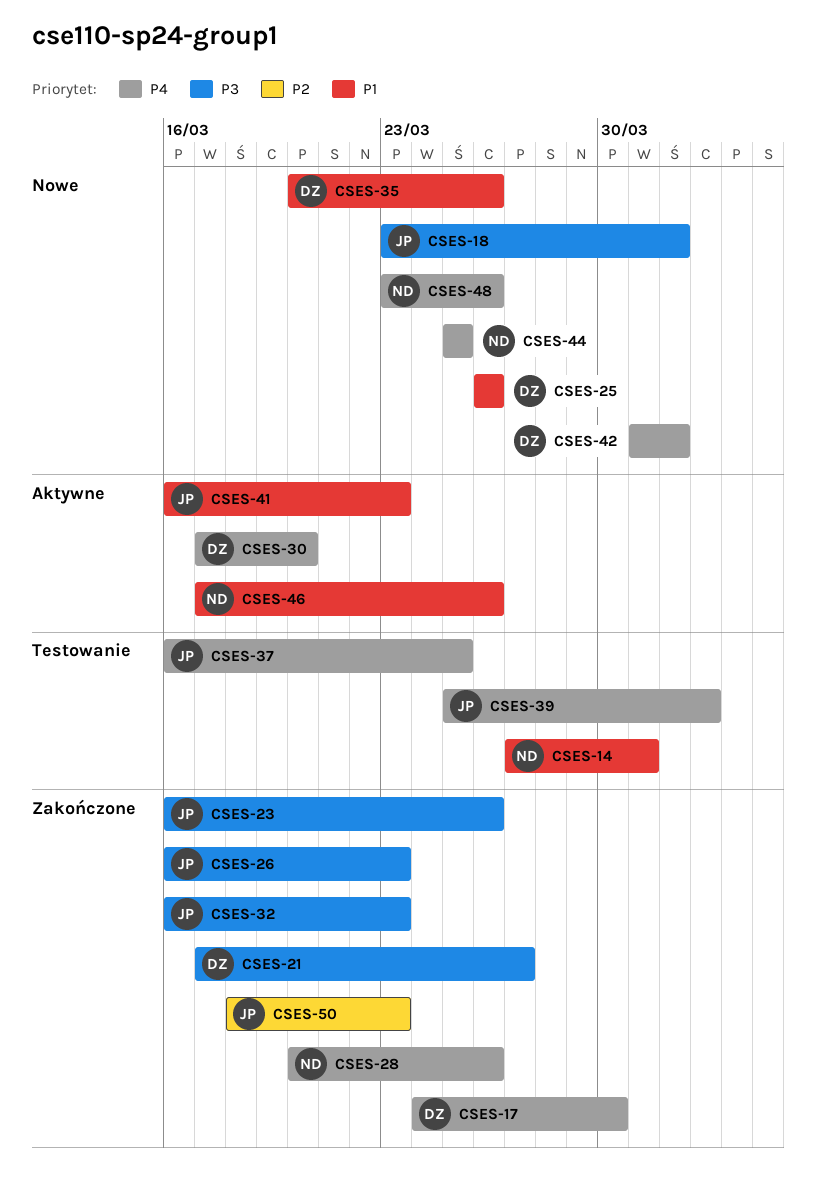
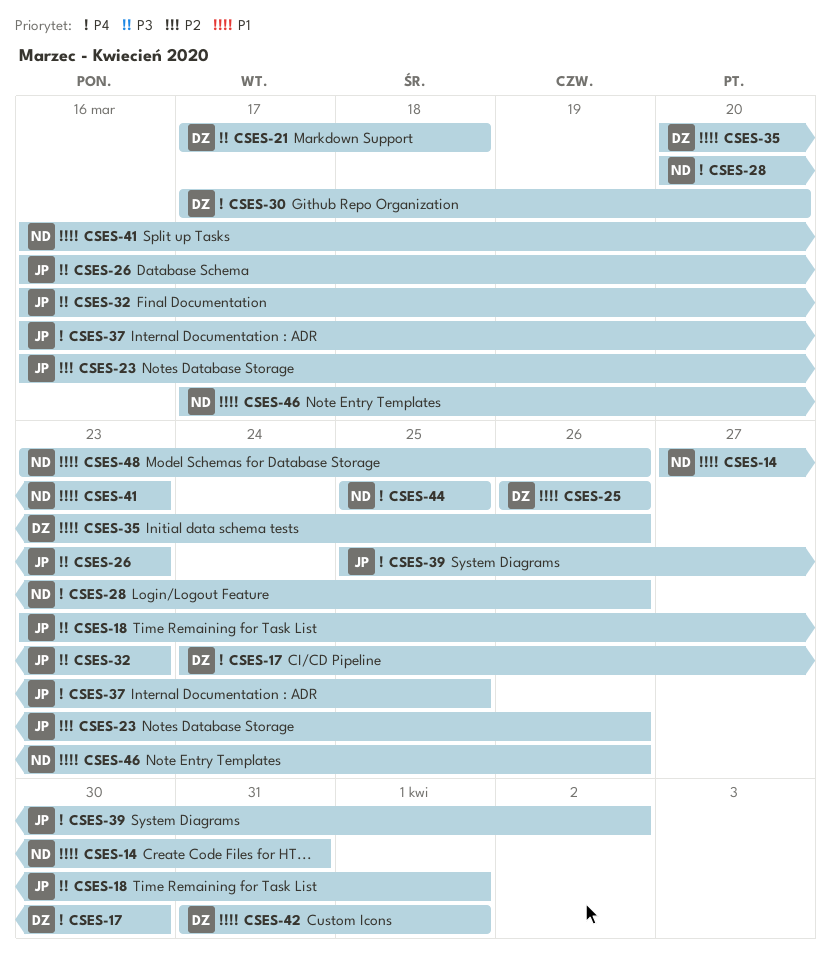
CSES-21, due: Mar 27 -> Mar 18
CSES-23, priority: P3 -> P2
CSES-41, owner: JP -> ND
CSES-42, priority: P4 -> P1
CSES-48, priority: P4 -> P1
CSES-50: present -> none

